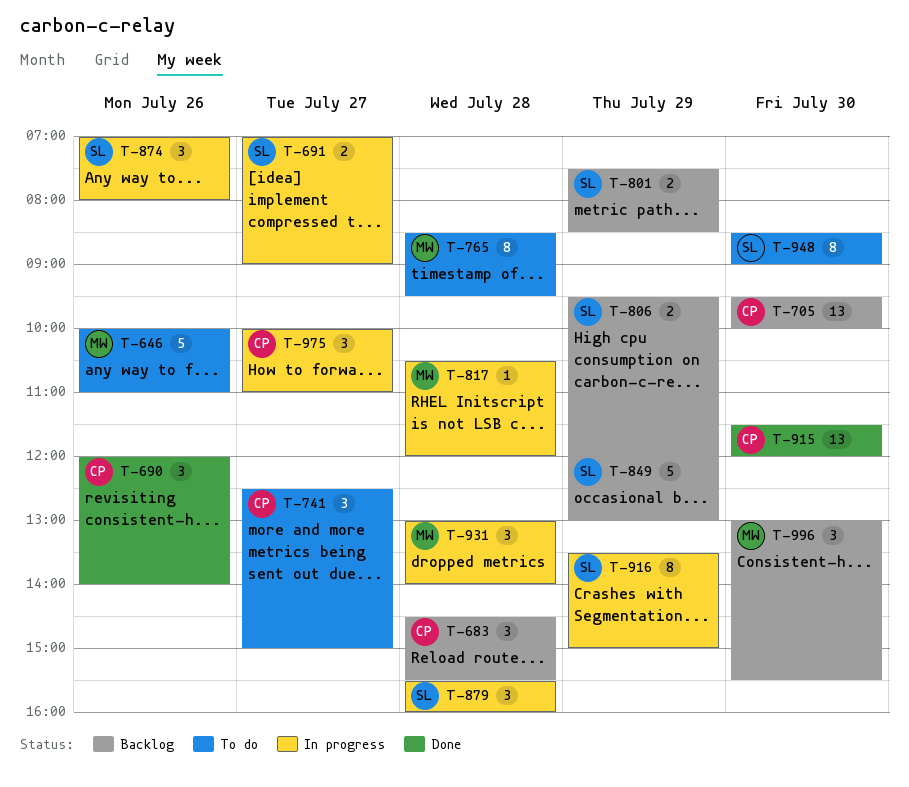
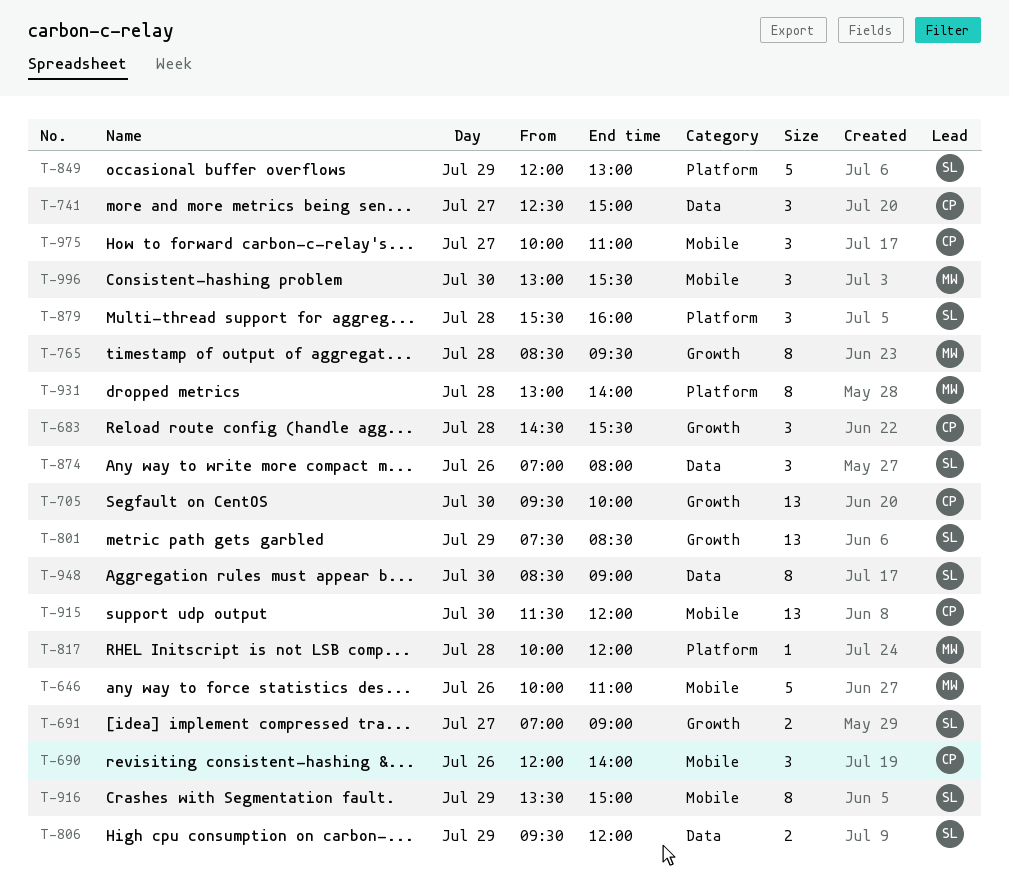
T-801, estimate: 2 -> 13
T-817, begins: 10:30 -> 10:00
T-931, estimate: 3 -> 8

